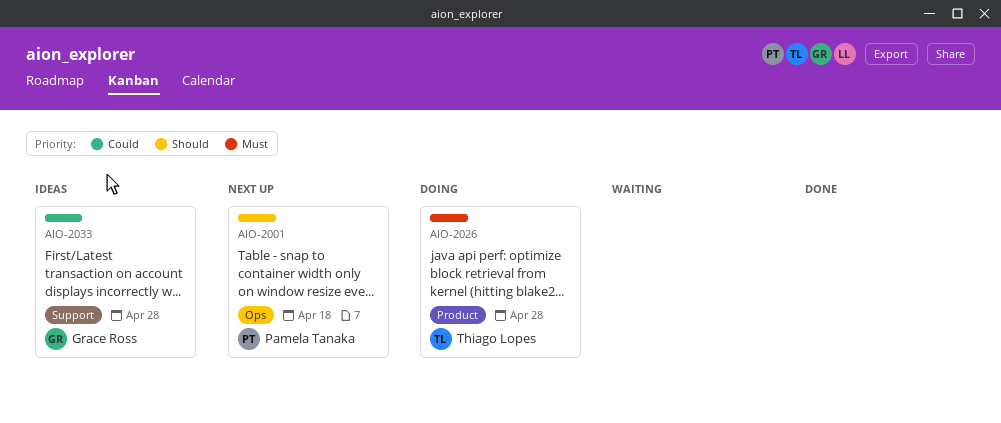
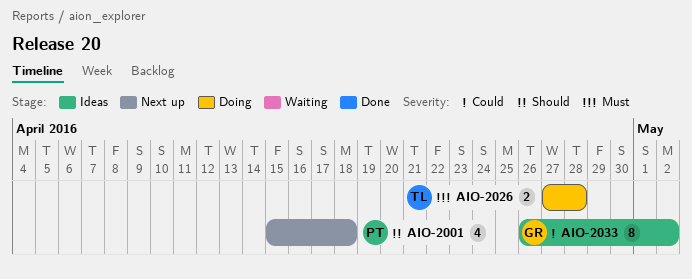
AIO-2033, due: Apr 28 -> May 2

